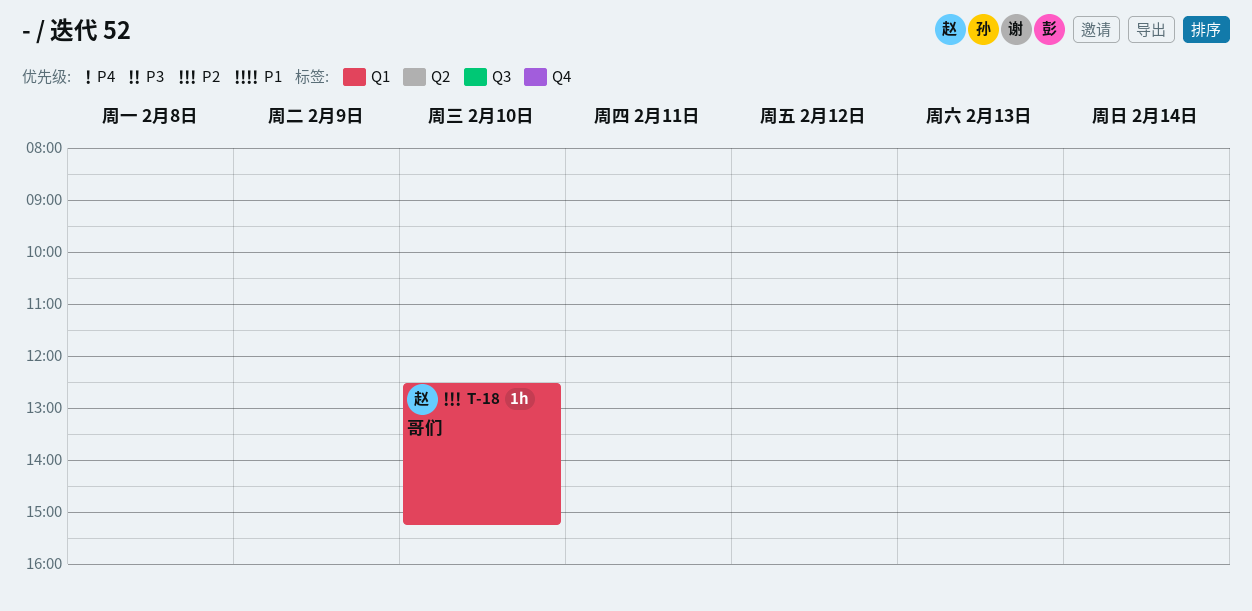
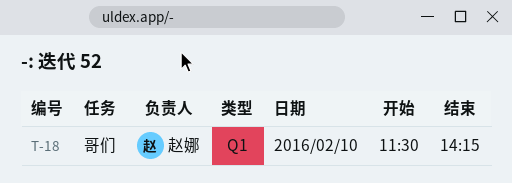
T-18, begins: 12:30 -> 11:30
T-18, ends: 15:15 -> 14:15

